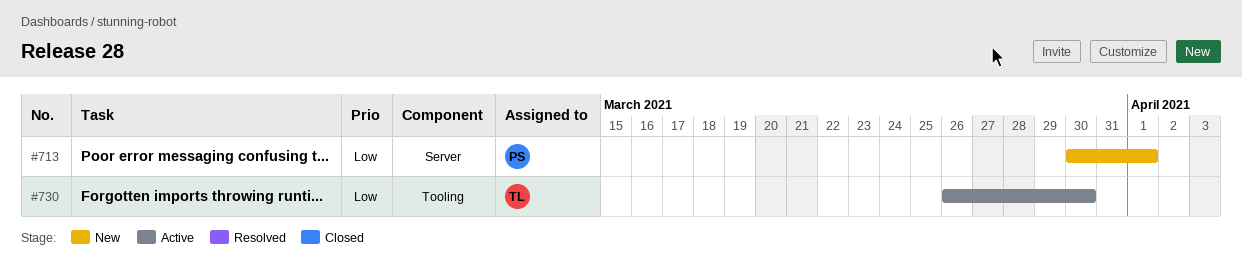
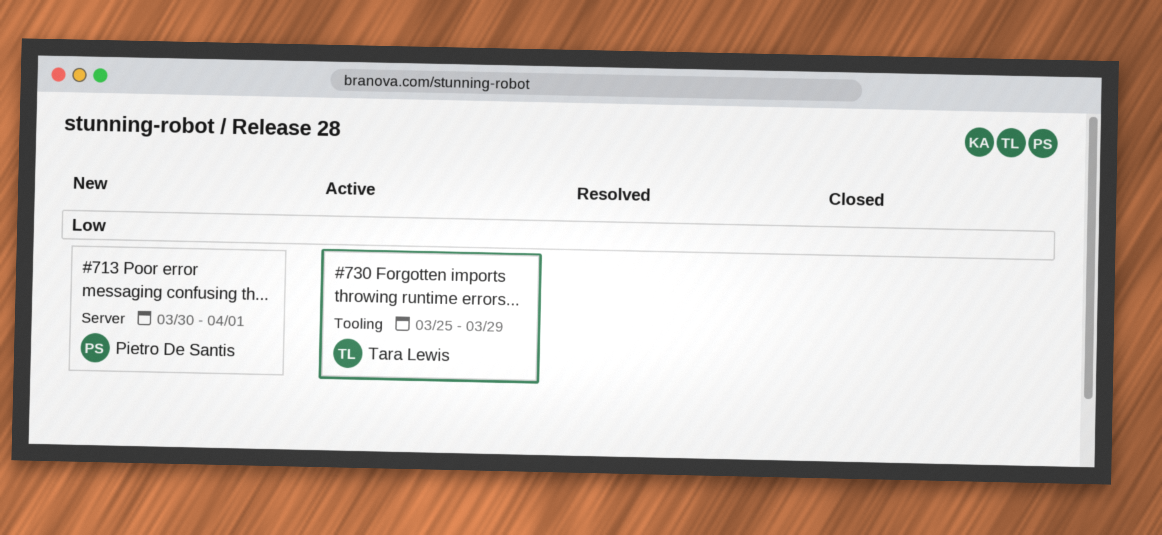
#730, start: Mar 26 -> Mar 25
#730, due: Mar 30 -> Mar 29

